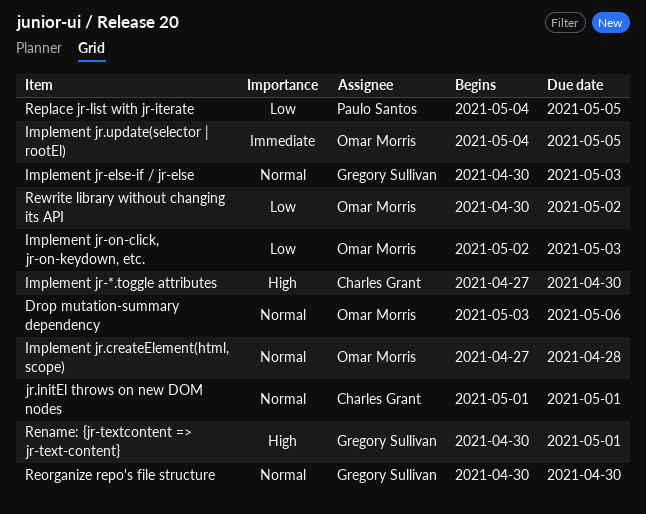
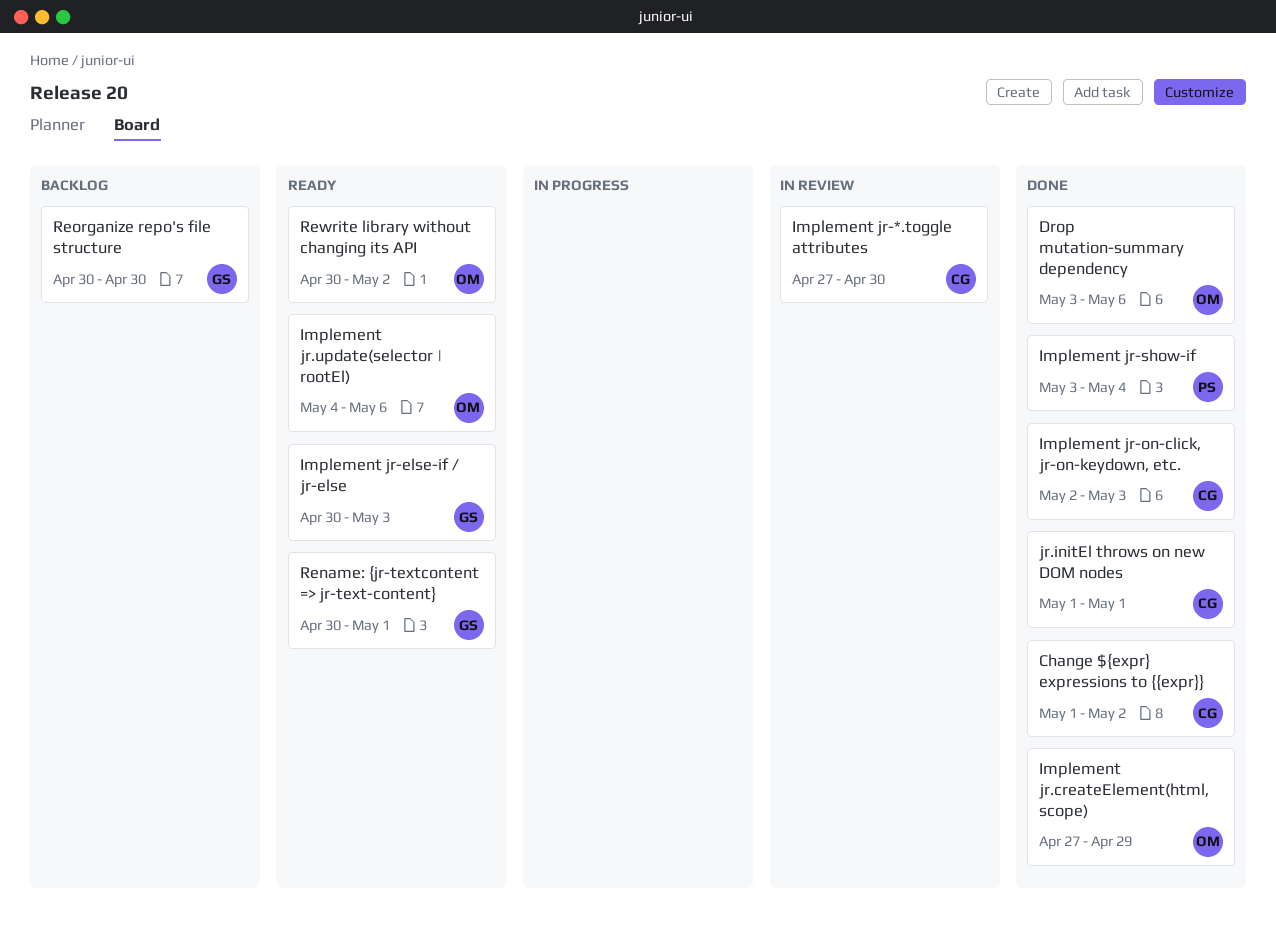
Change ${expr} expressions to {{expr}}: none -> present
Implement jr-on-click, jr-on-keydown, etc., owner: Omar Morris -> Charles Grant
Implement jr-show-if: none -> present
Implement jr.createElement(html, scope), due: Apr 28 -> Apr 29
Implement jr.update(selector | rootEl), due: May 5 -> May 6
Replace jr-list with jr-iterate: present -> none

